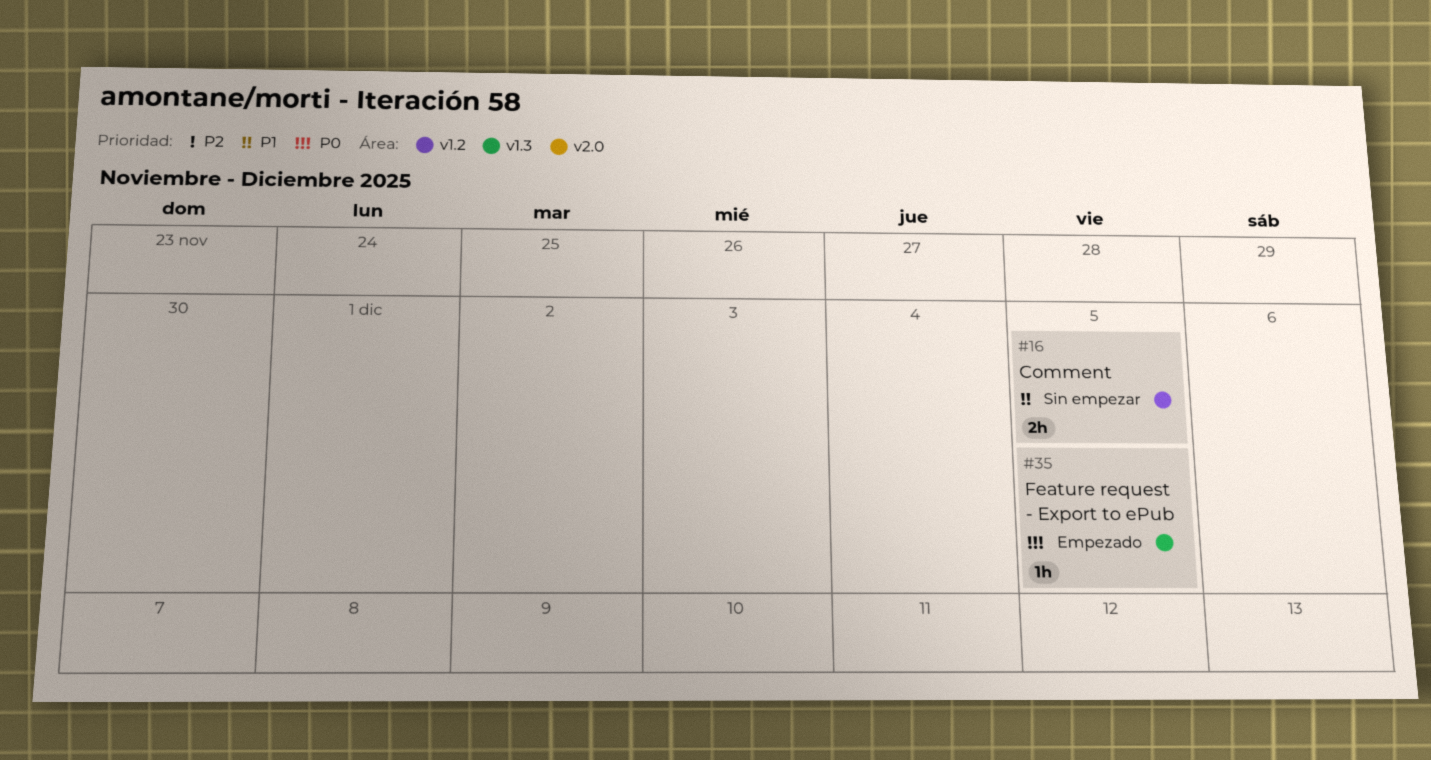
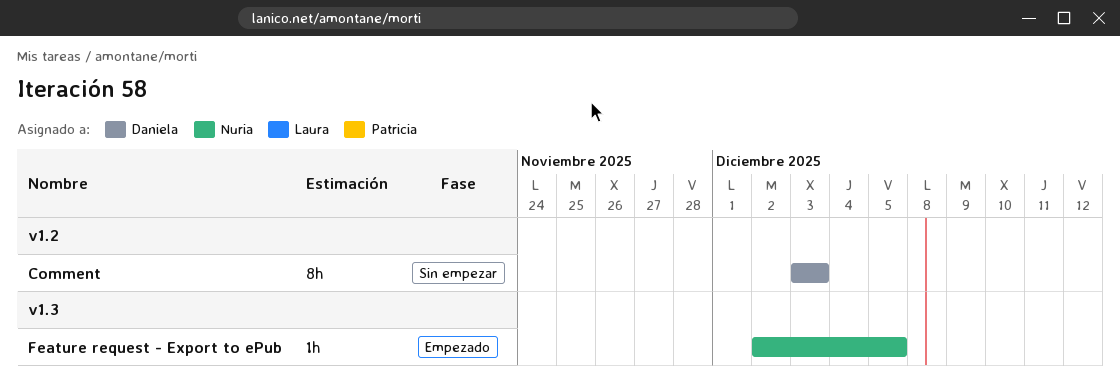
Comment, estimate: 2h -> 8h
Comment, due: Dec 5 -> Dec 3

